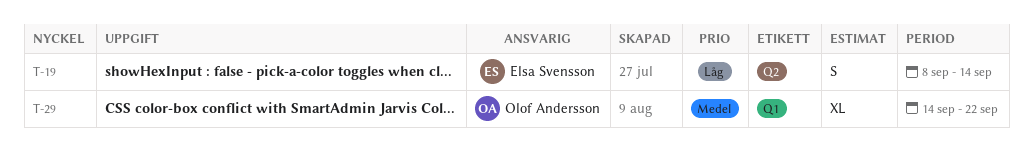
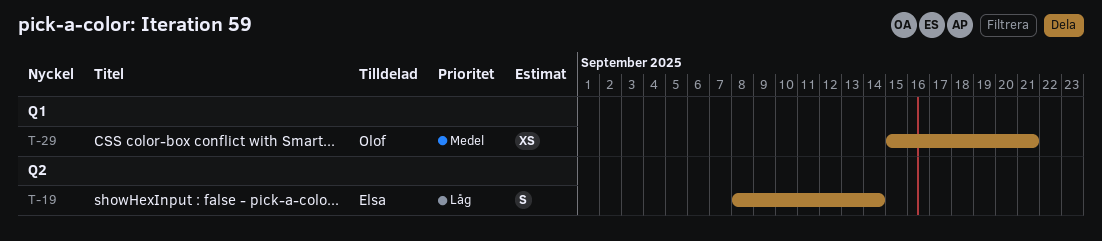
T-29, estimate: XL -> XS
T-29, start: Sep 14 -> Sep 15
T-29, due: Sep 22 -> Sep 21

